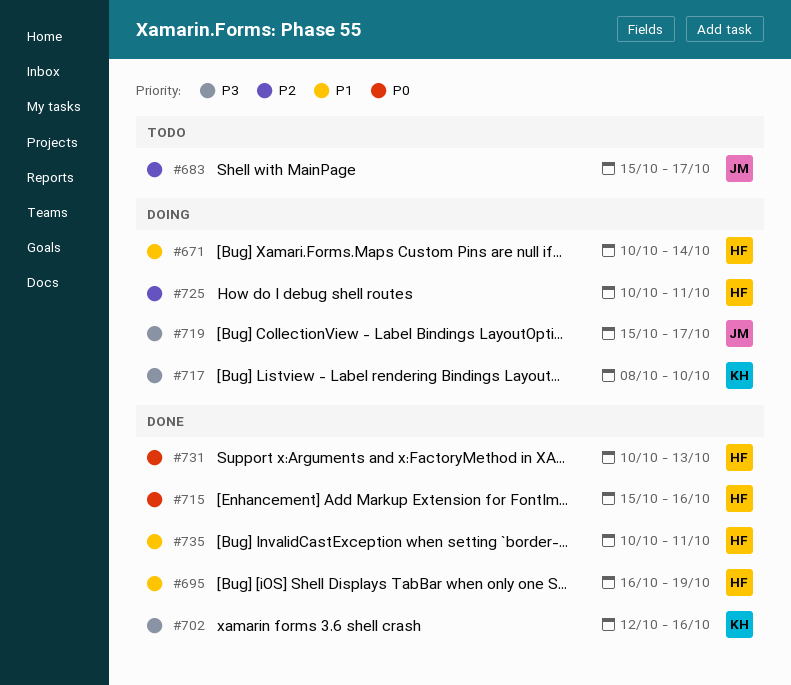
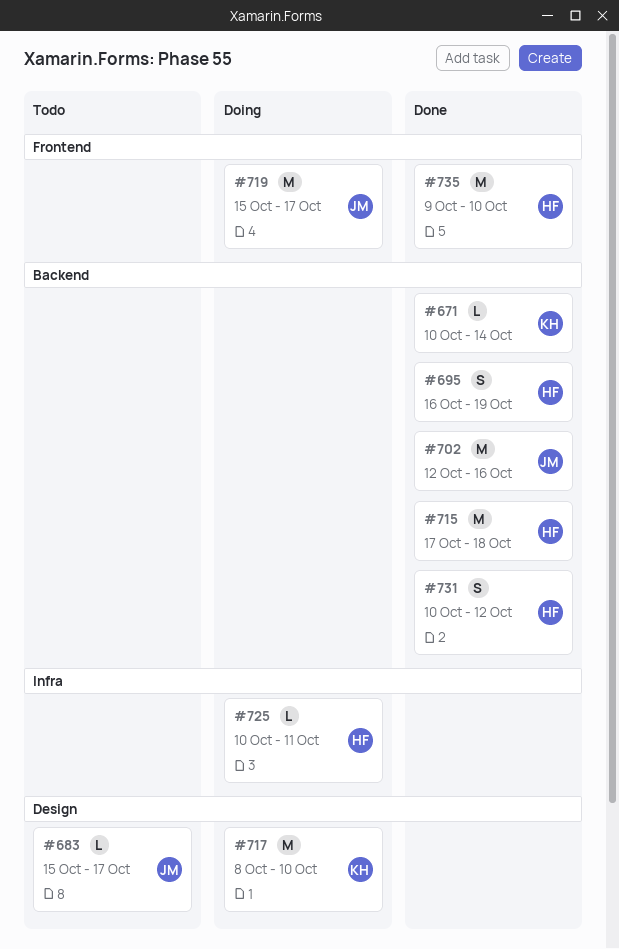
#671, status: Doing -> Done
#671, owner: HF -> KH
#702, owner: KH -> JM
#715, start: Oct 15 -> Oct 17
#715, due: Oct 16 -> Oct 18
#731, due: Oct 13 -> Oct 12
#735, start: Oct 10 -> Oct 9
#735, due: Oct 11 -> Oct 10

